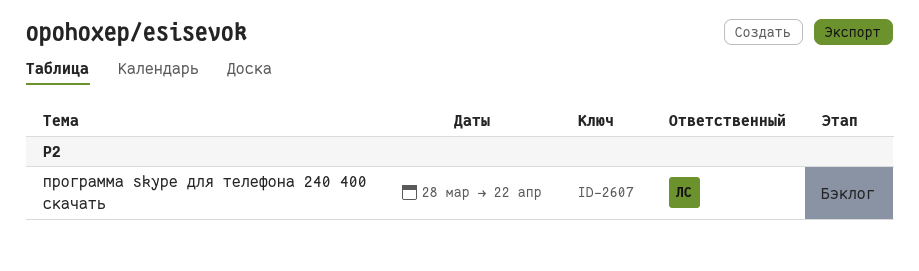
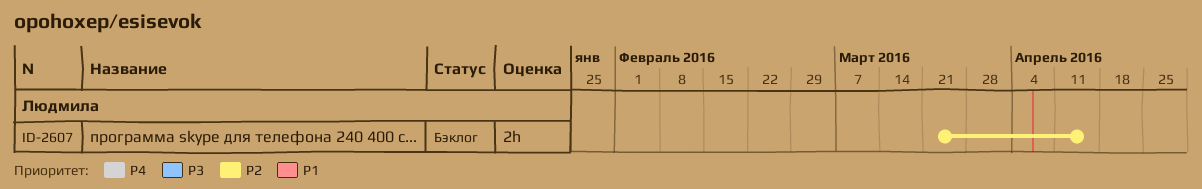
ID-2607, start: Mar 28 -> Mar 21
ID-2607, due: Apr 22 -> Apr 15

